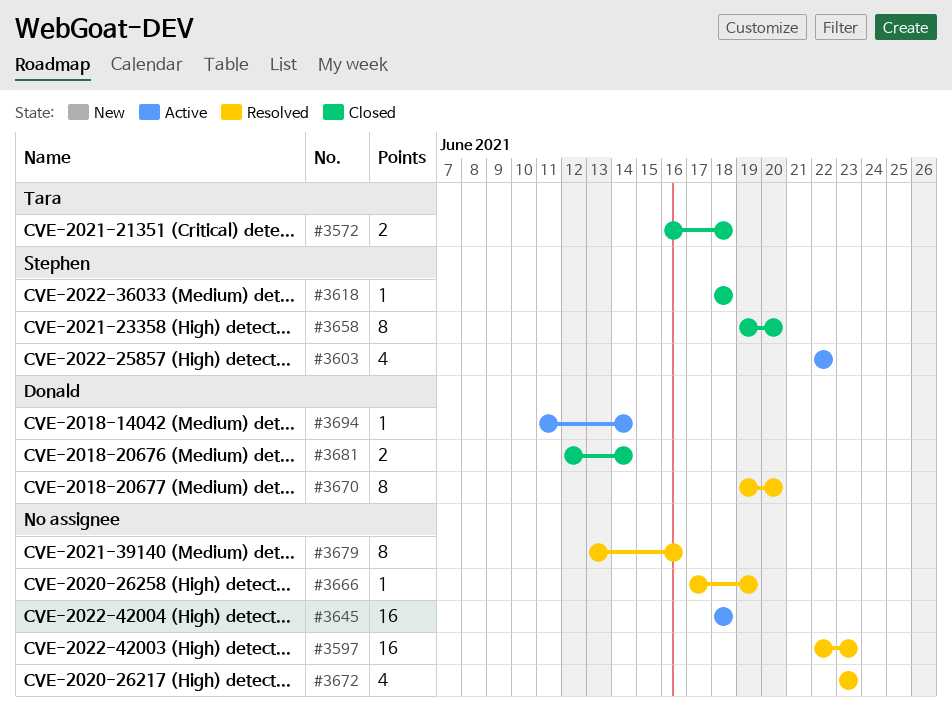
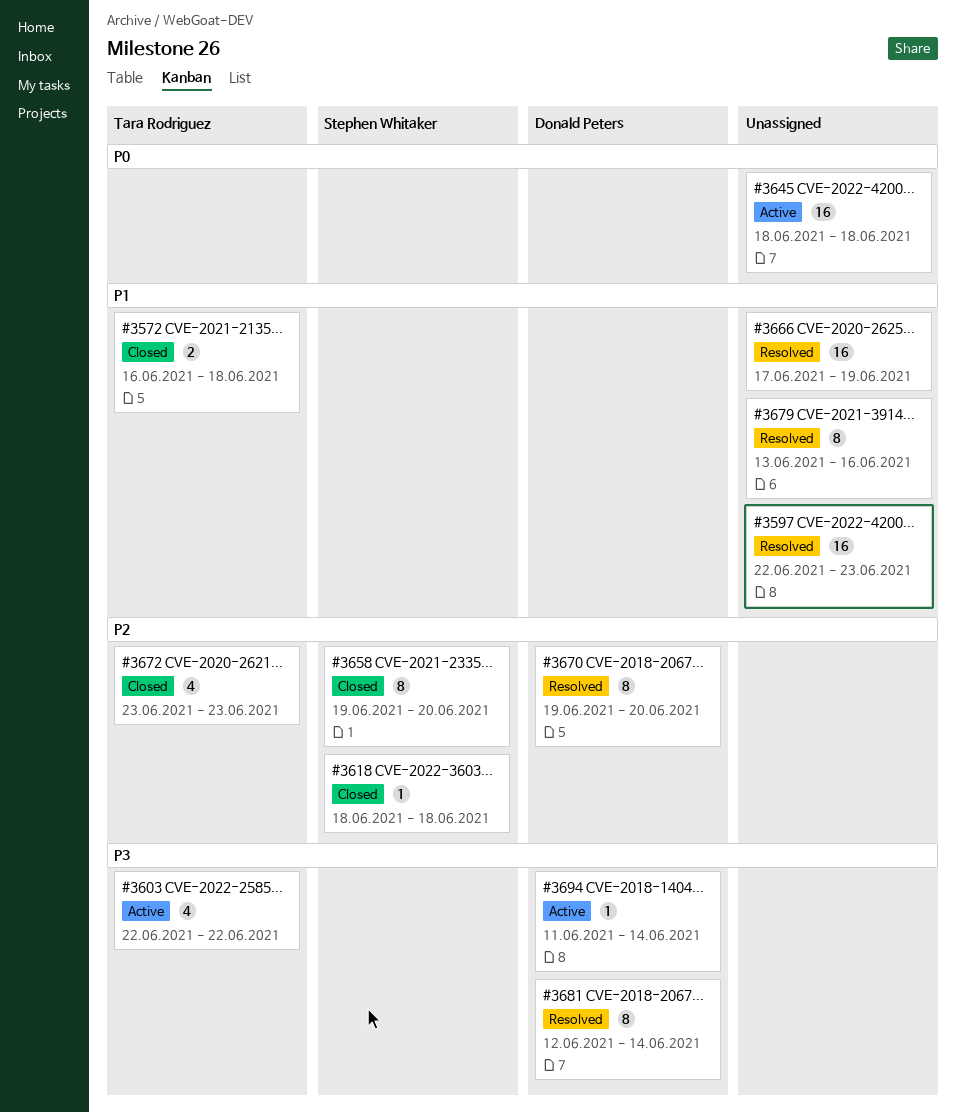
#3603, owner: Stephen Whitaker -> Tara Rodriguez
#3666, estimate: 1 -> 16
#3672, status: Resolved -> Closed
#3672, owner: none -> Tara Rodriguez
#3681, status: Closed -> Resolved
#3681, estimate: 2 -> 8

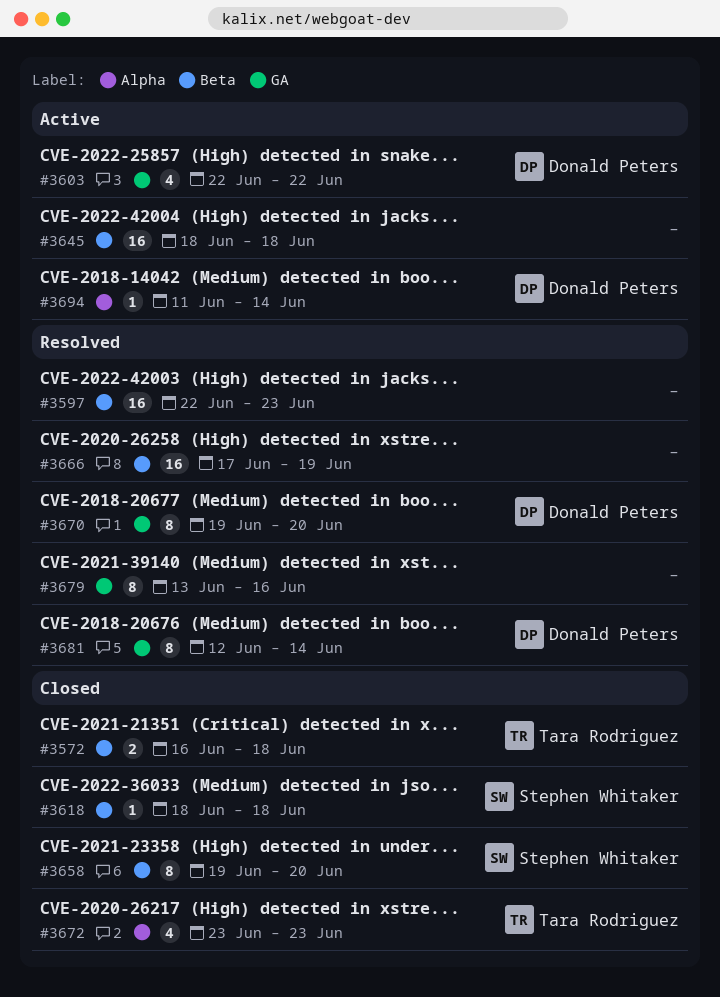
#3603, owner: Tara Rodriguez -> Donald Peters

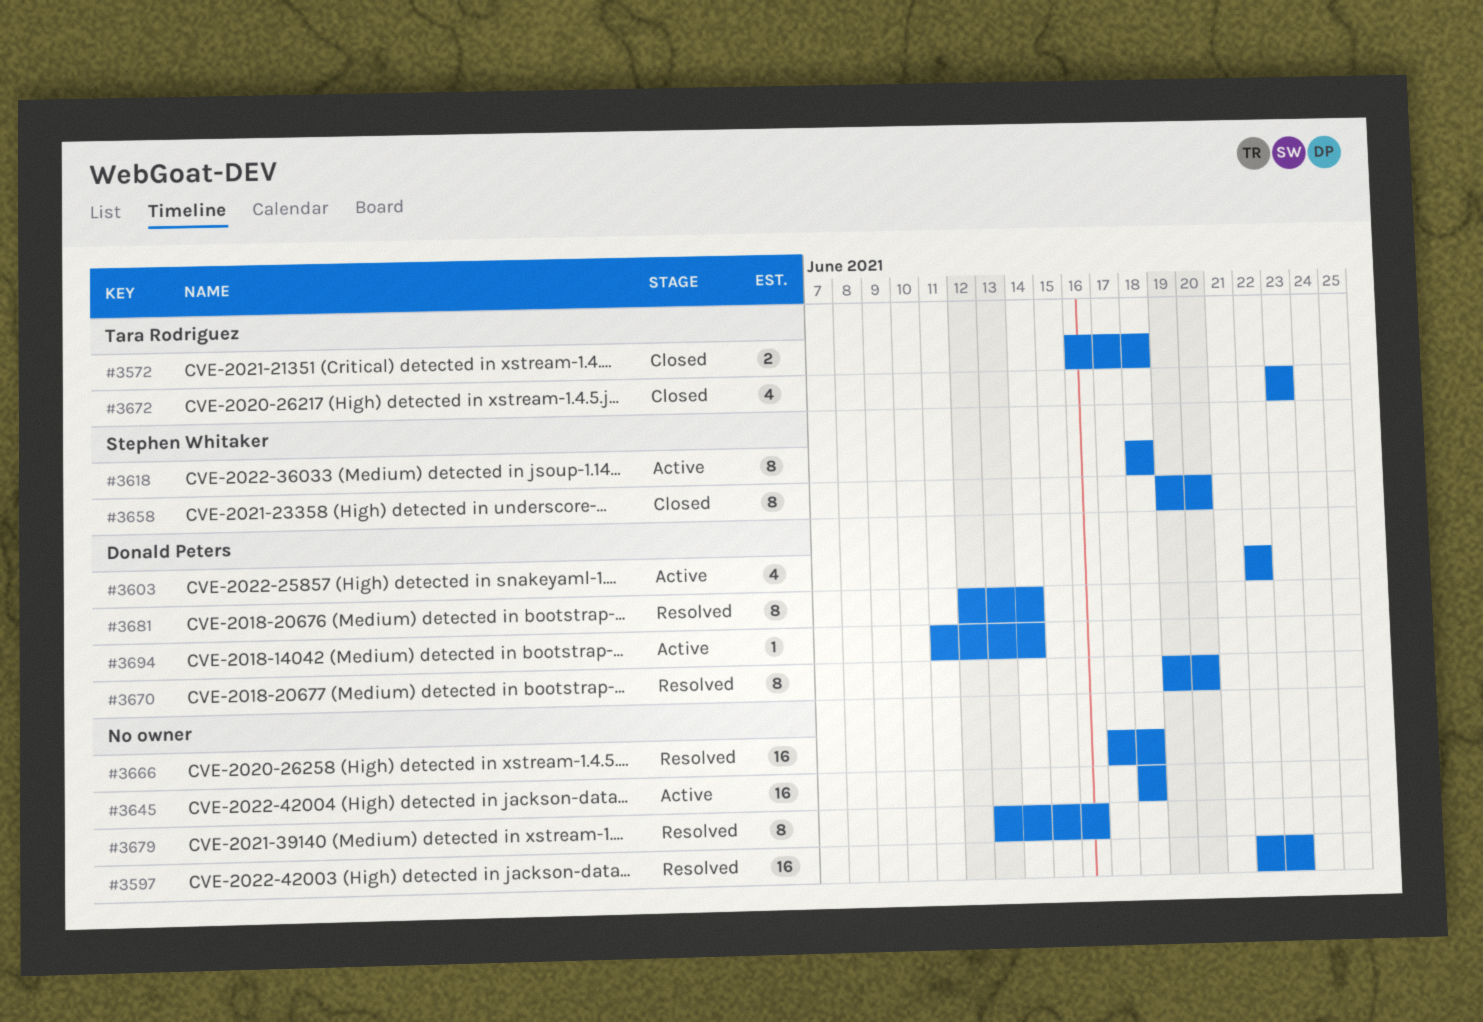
#3618, status: Closed -> Active
#3618, estimate: 1 -> 8
#3666, due: Jun 19 -> Jun 18

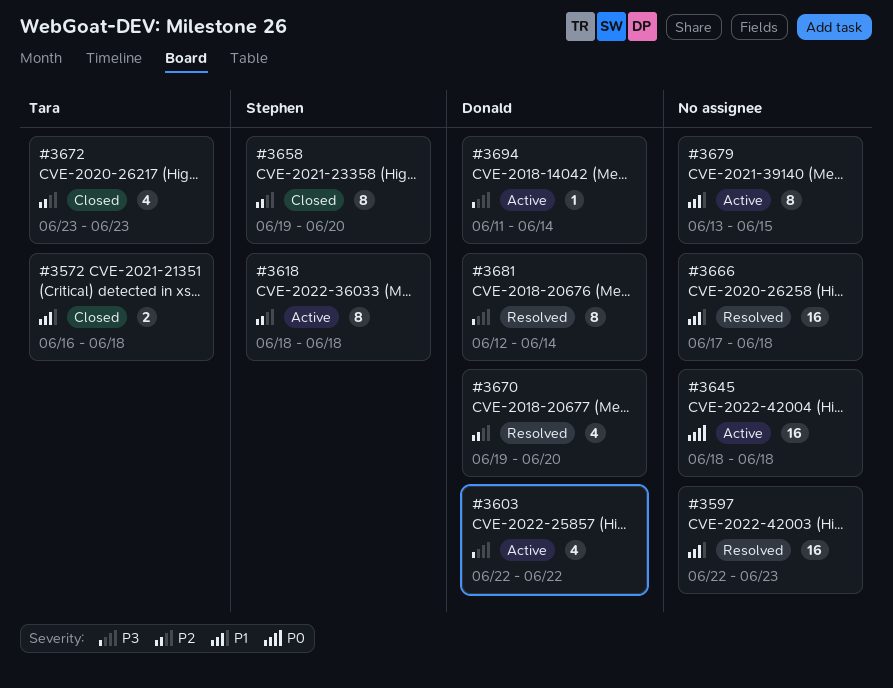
#3670, estimate: 8 -> 4
#3679, status: Resolved -> Active
#3679, due: Jun 16 -> Jun 15

